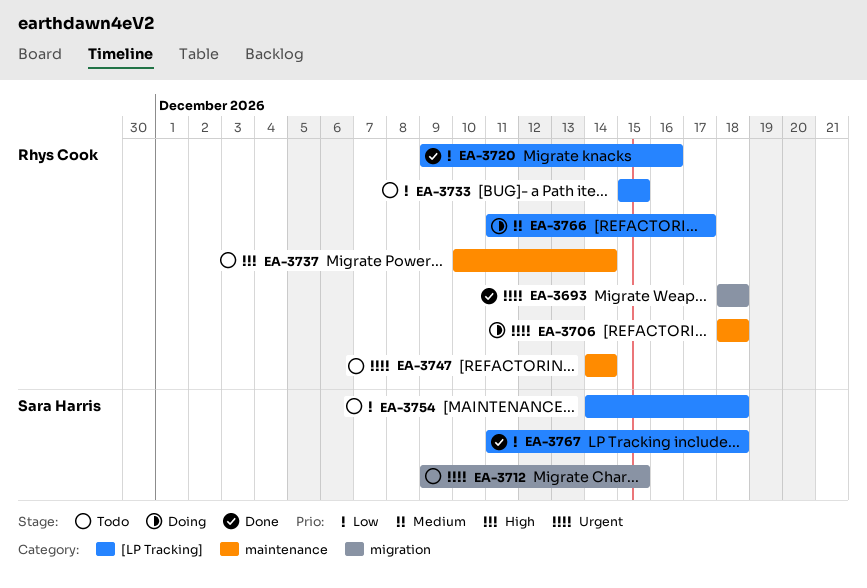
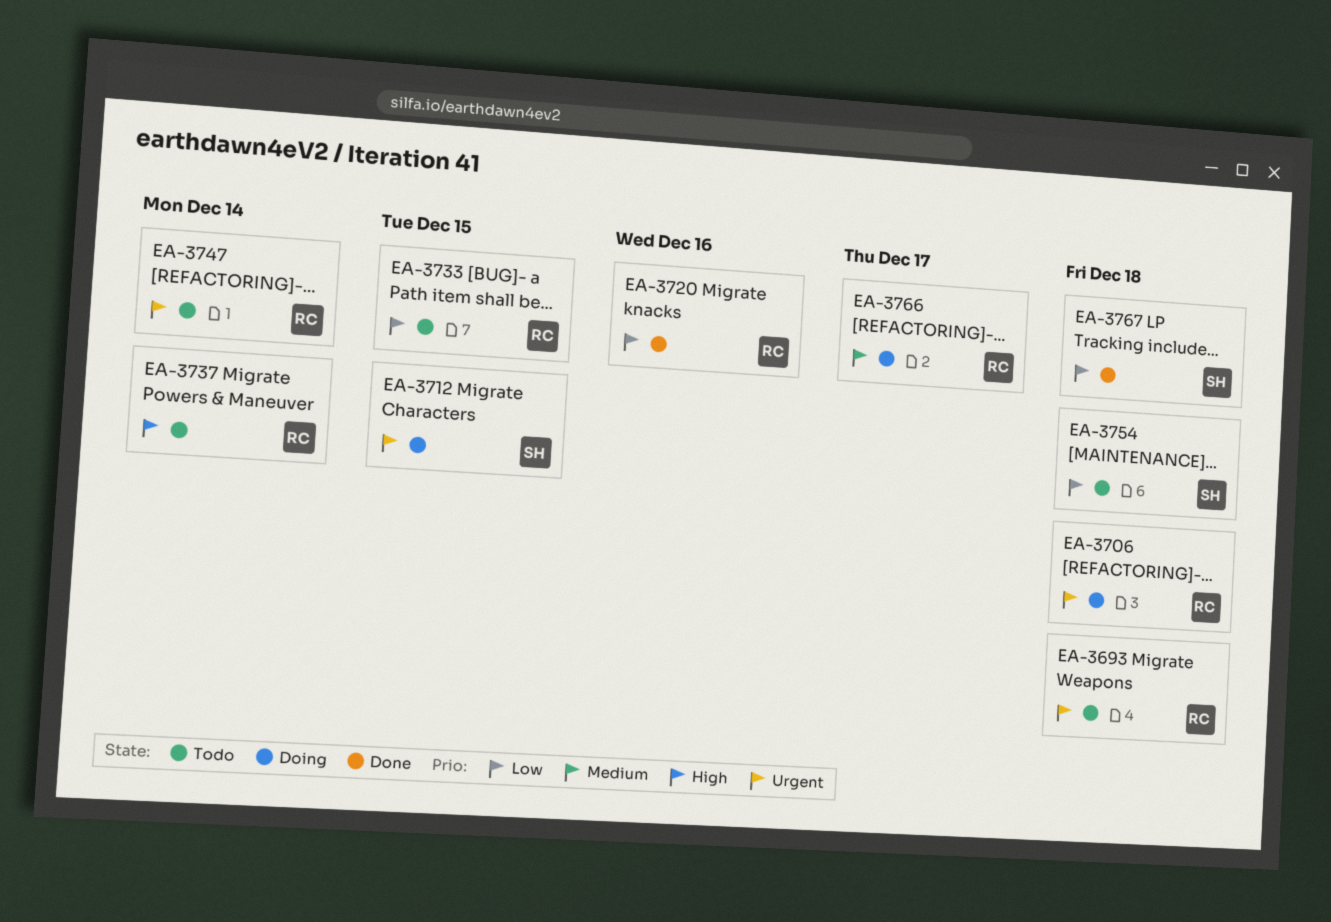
EA-3693, status: Done -> Todo
EA-3712, status: Todo -> Doing

